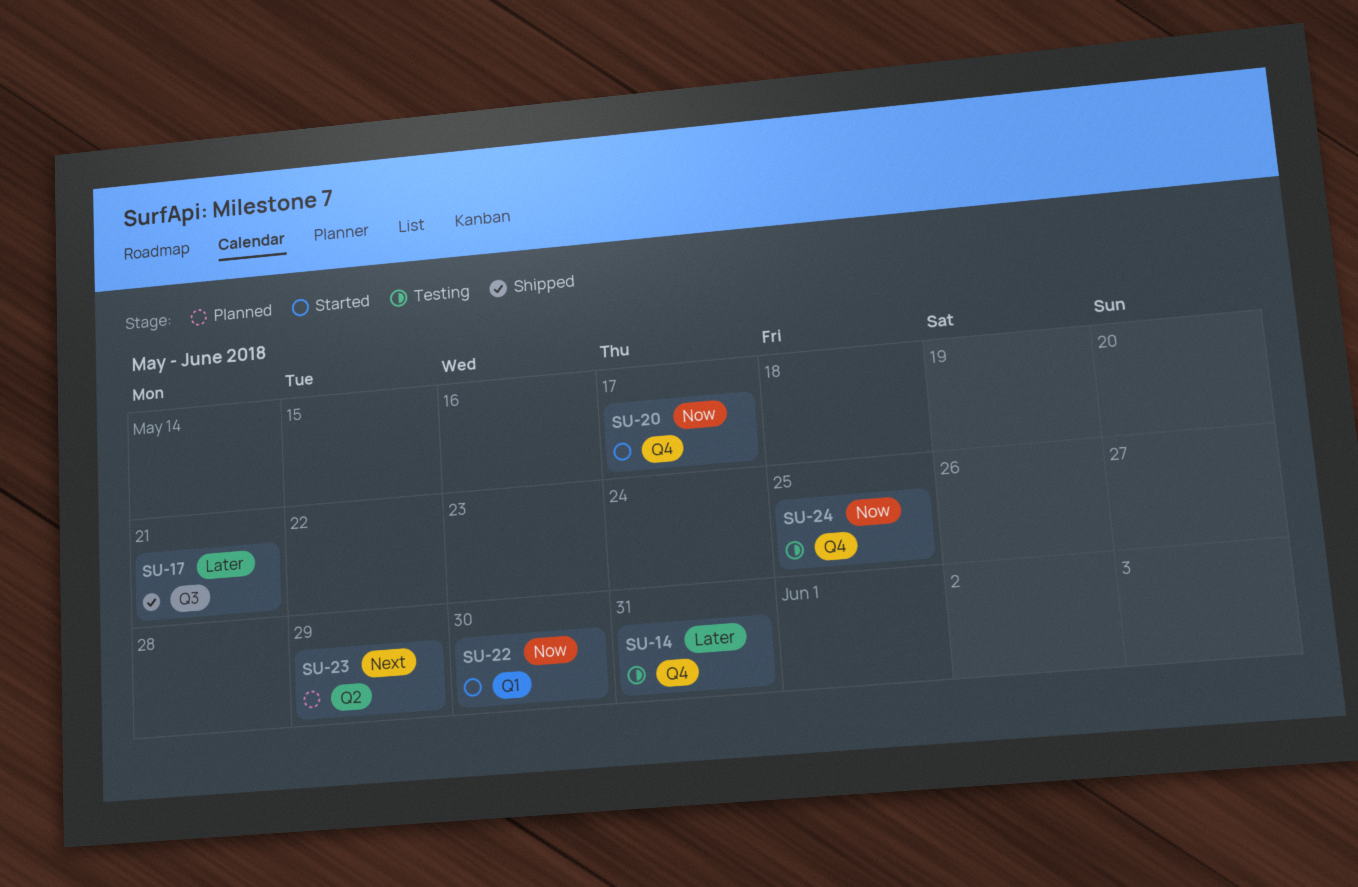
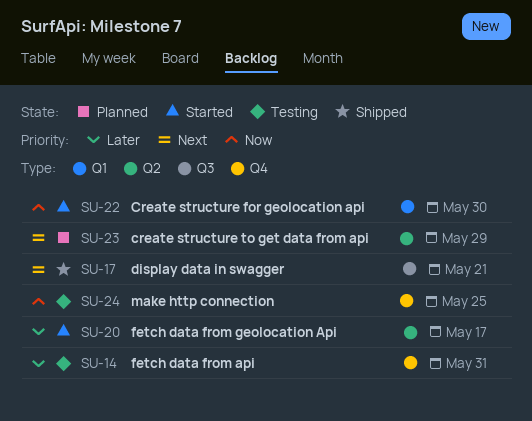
SU-17, priority: Later -> Next
SU-20, priority: Now -> Later
SU-20, label: Q4 -> Q2

